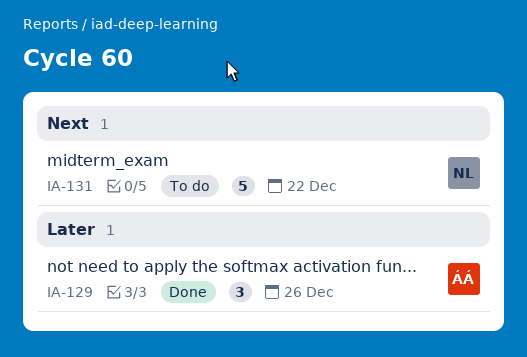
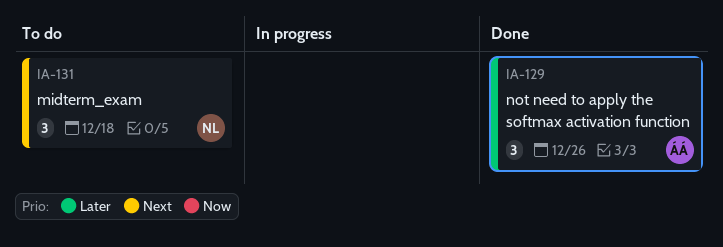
IA-131, estimate: 5 -> 3
IA-131, due: Dec 22 -> Dec 18

